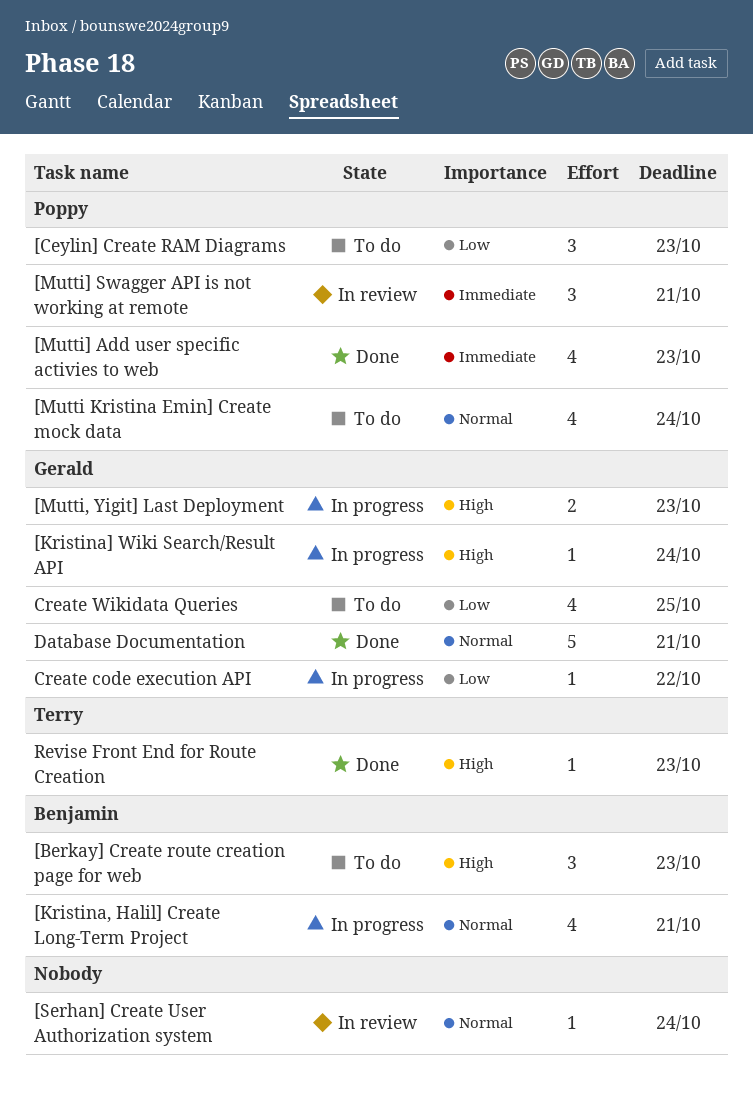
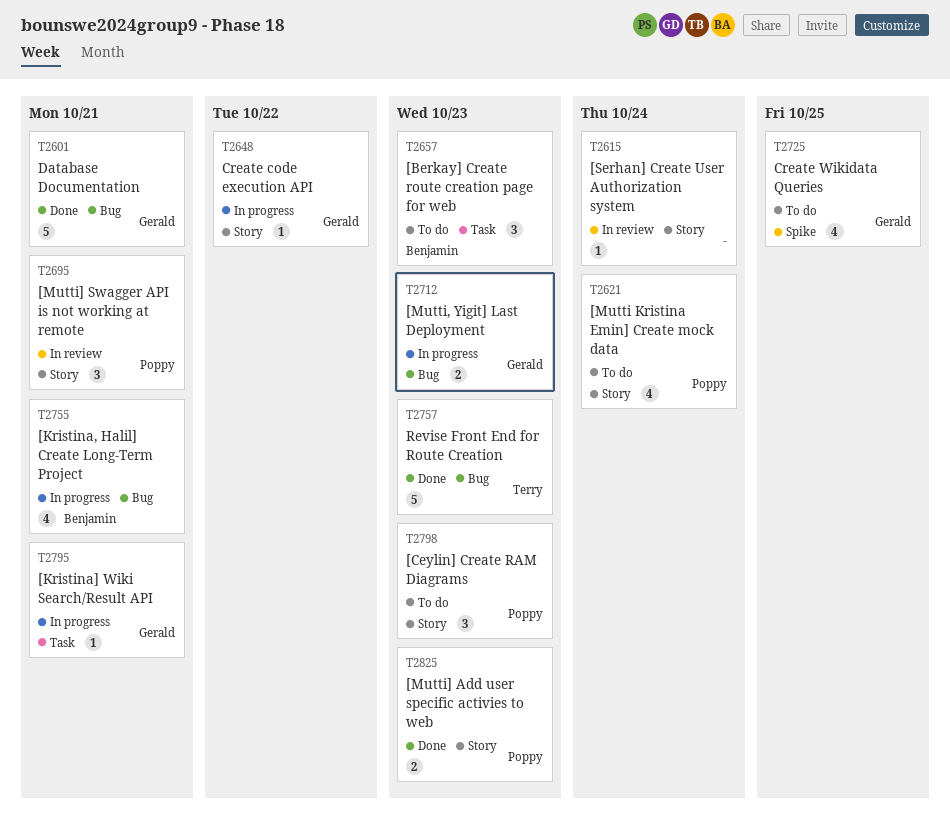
[Kristina] Wiki Search/Result API, due: Oct 24 -> Oct 21
[Mutti] Add user specific activies to web, estimate: 4 -> 2
Revise Front End for Route Creation, estimate: 1 -> 5

